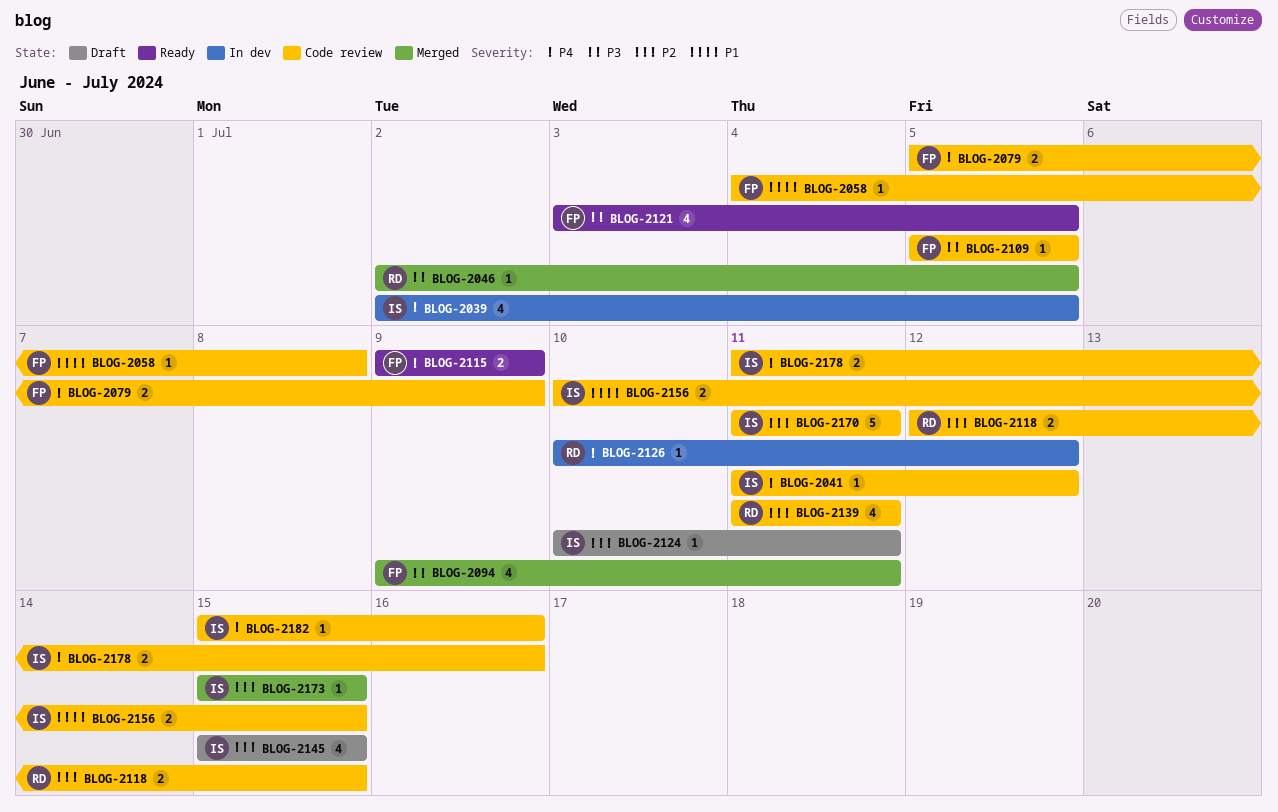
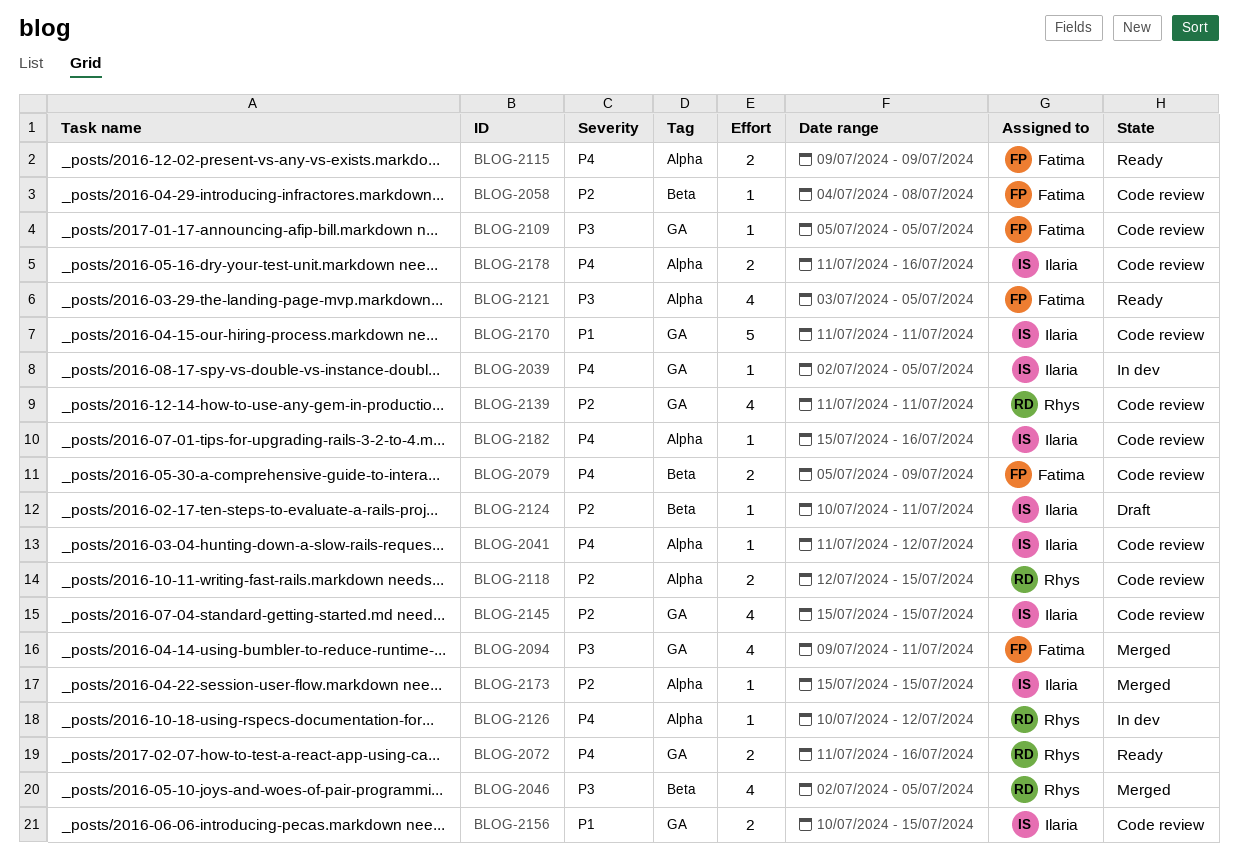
BLOG-2039, estimate: 4 -> 1
BLOG-2046, estimate: 1 -> 4
BLOG-2058, priority: P1 -> P2
BLOG-2072: none -> present
BLOG-2145, status: Draft -> Code review
BLOG-2170, priority: P2 -> P1

